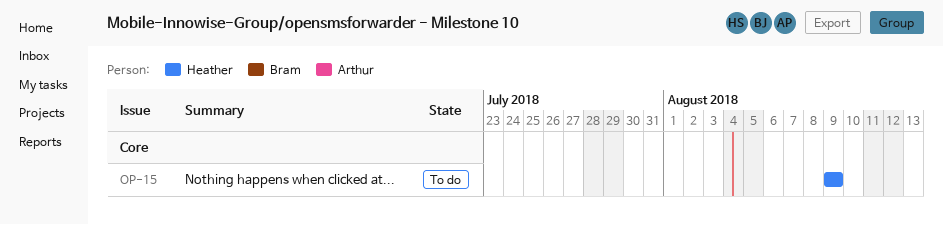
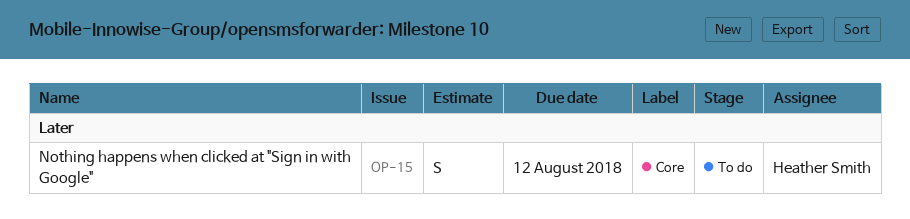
OP-15, due: Aug 9 -> Aug 12

